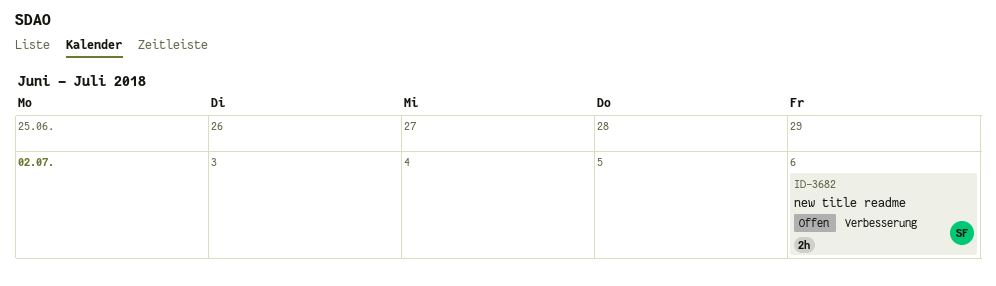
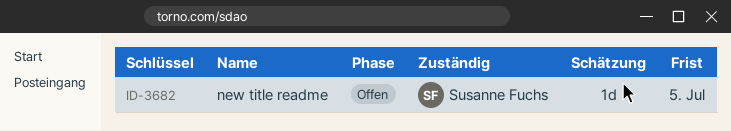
ID-3682, estimate: 2h -> 1d
ID-3682, due: Jul 6 -> Jul 5

